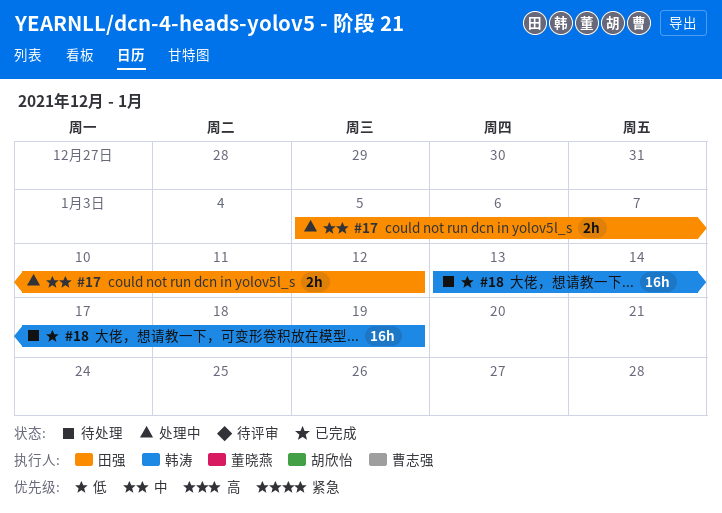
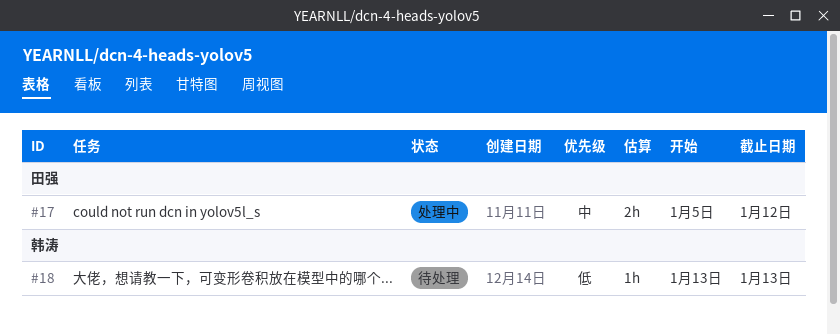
#18, estimate: 16h -> 1h
#18, due: Jan 19 -> Jan 13

